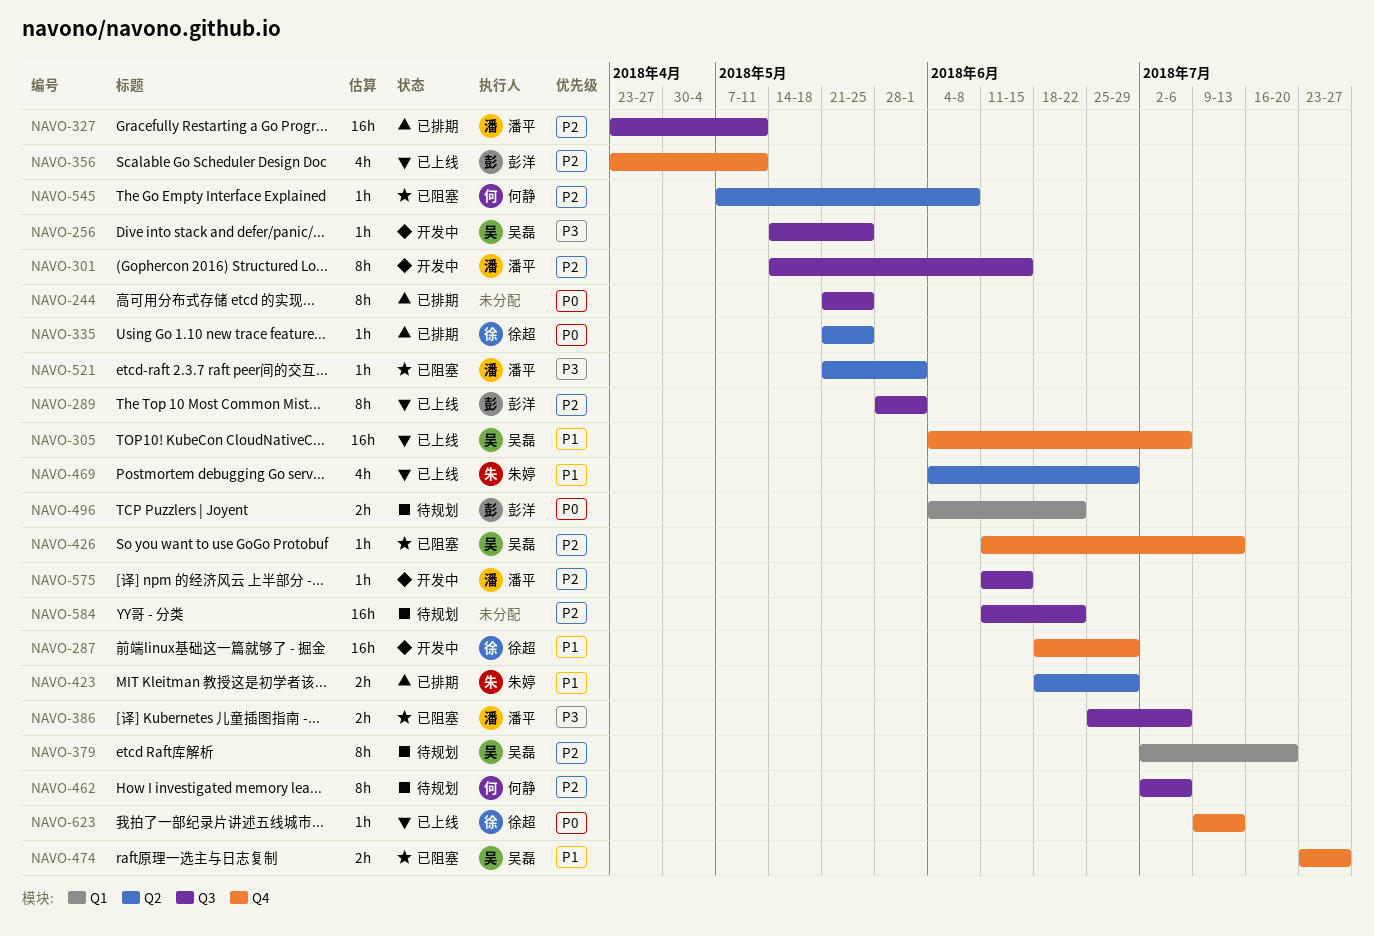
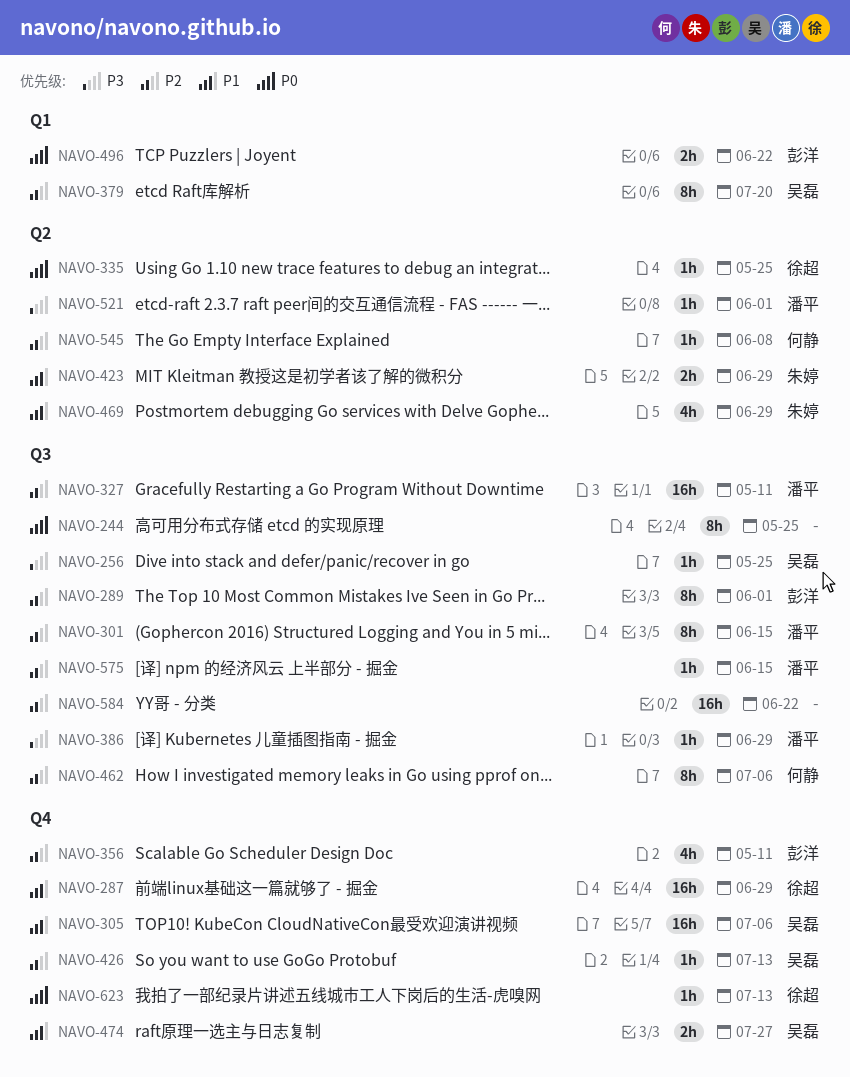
NAVO-386, estimate: 2h -> 1h
NAVO-386, due: Jul 6 -> Jun 29

